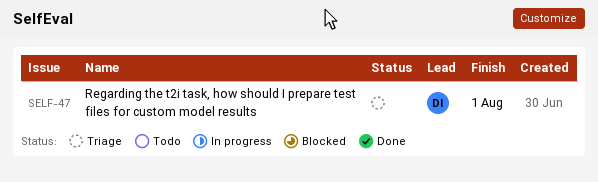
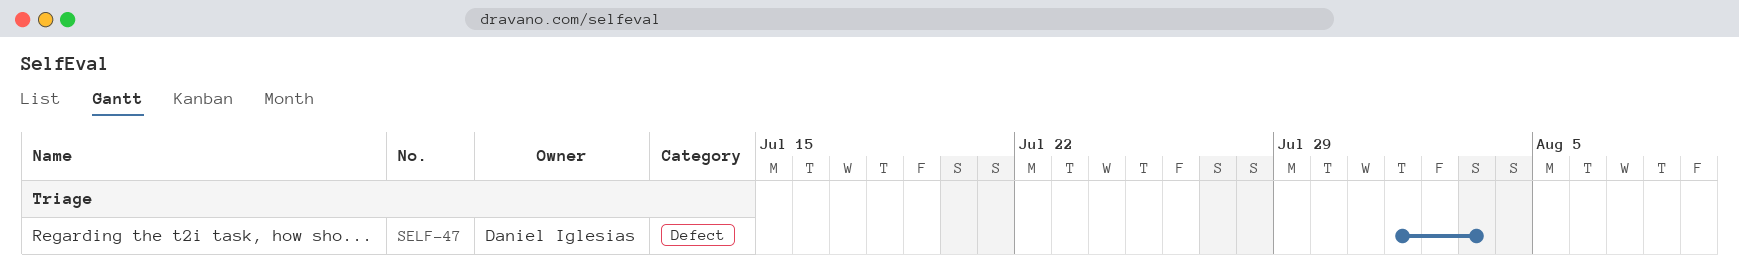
SELF-47, due: Aug 1 -> Aug 3

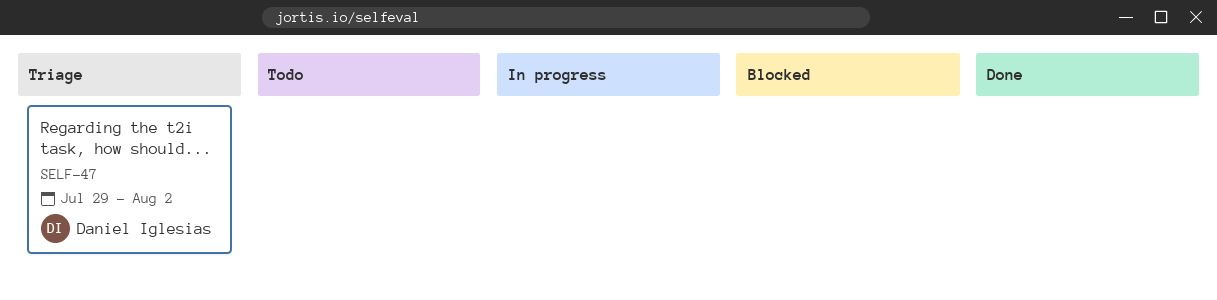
SELF-47, start: Aug 1 -> Jul 29
SELF-47, due: Aug 3 -> Aug 2

